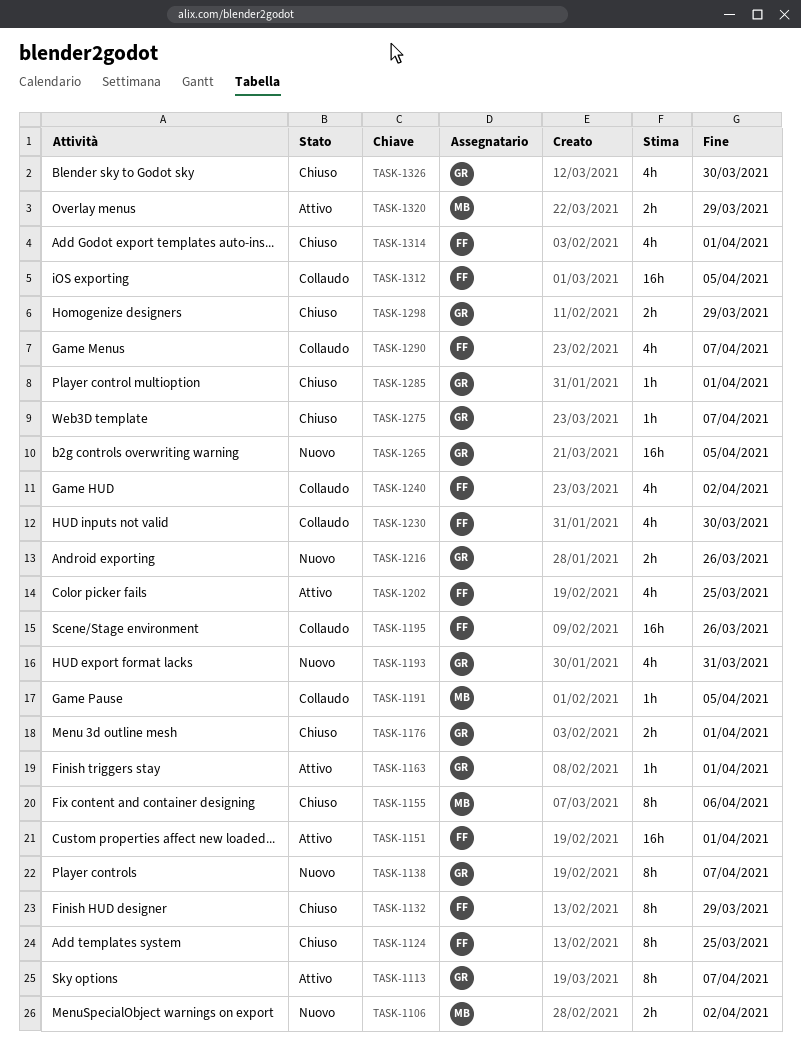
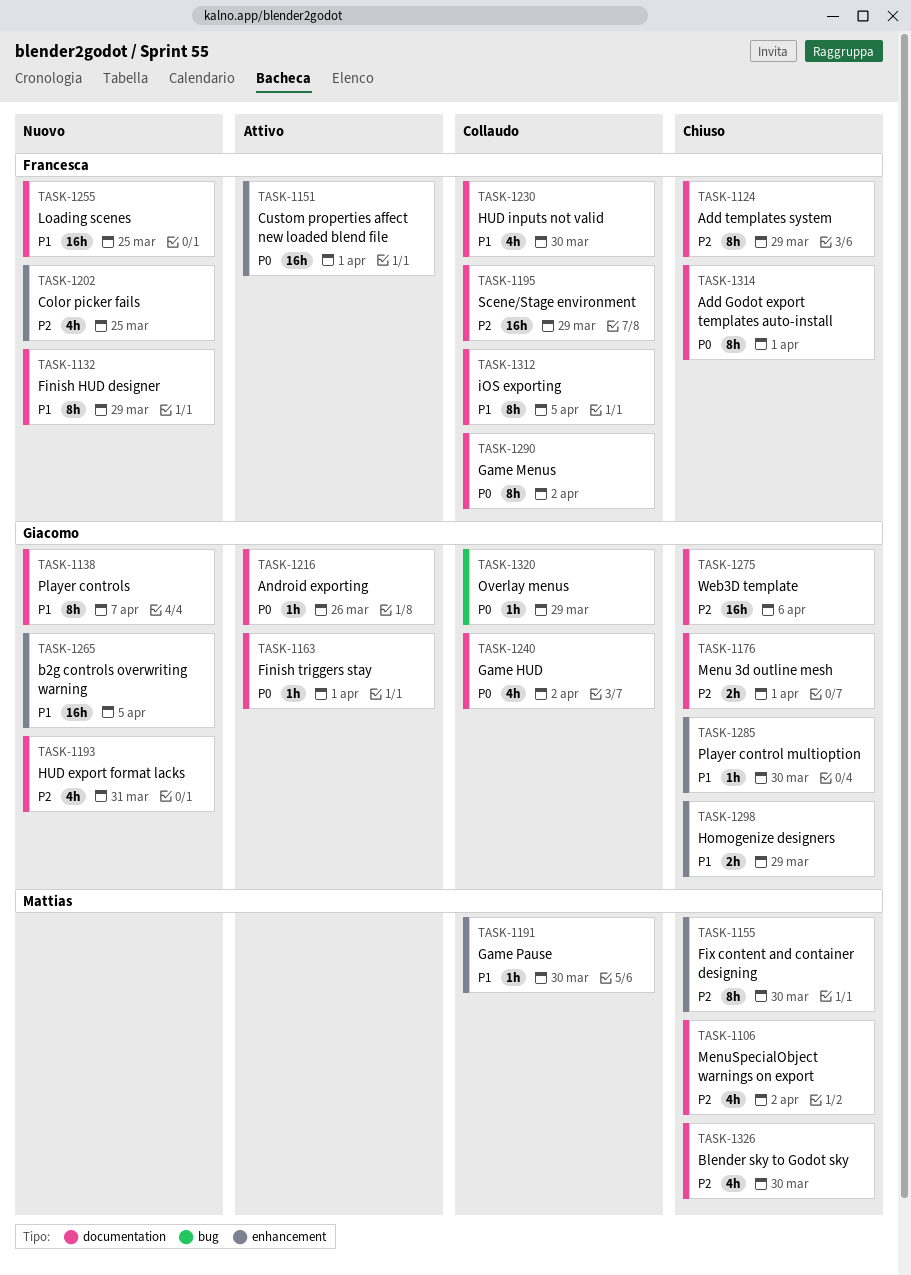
TASK-1106, status: Nuovo -> Chiuso
TASK-1106, estimate: 2h -> 4h
TASK-1113: present -> none
TASK-1124, due: Mar 25 -> Mar 29
TASK-1132, status: Chiuso -> Nuovo
TASK-1155, due: Apr 6 -> Mar 30
TASK-1191, due: Apr 5 -> Mar 30
TASK-1195, due: Mar 26 -> Mar 29
TASK-1202, status: Attivo -> Nuovo
TASK-1216, status: Nuovo -> Attivo
TASK-1216, estimate: 2h -> 1h
TASK-1240, owner: Francesca -> Giacomo
TASK-1255: none -> present
TASK-1275, estimate: 1h -> 16h
TASK-1275, due: Apr 7 -> Apr 6
TASK-1285, due: Apr 1 -> Mar 30
TASK-1290, estimate: 4h -> 8h
TASK-1290, due: Apr 7 -> Apr 2
TASK-1312, estimate: 16h -> 8h
TASK-1314, estimate: 4h -> 8h
TASK-1320, status: Attivo -> Collaudo
TASK-1320, owner: Mattias -> Giacomo
TASK-1320, estimate: 2h -> 1h
TASK-1326, owner: Giacomo -> Mattias

